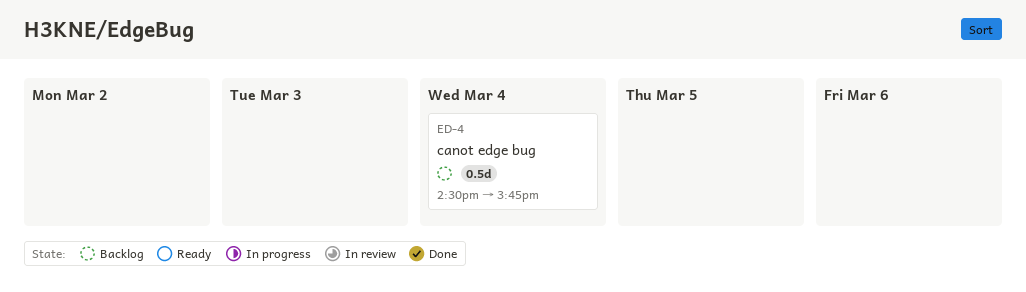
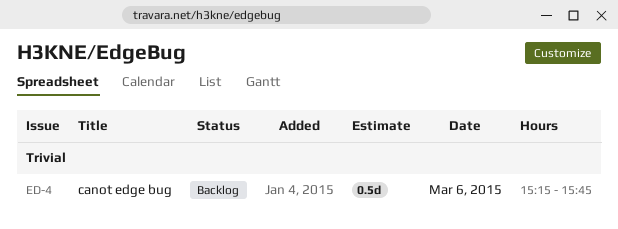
ED-4, day: Mar 4 -> Mar 6
ED-4, begins: 14:30 -> 15:15

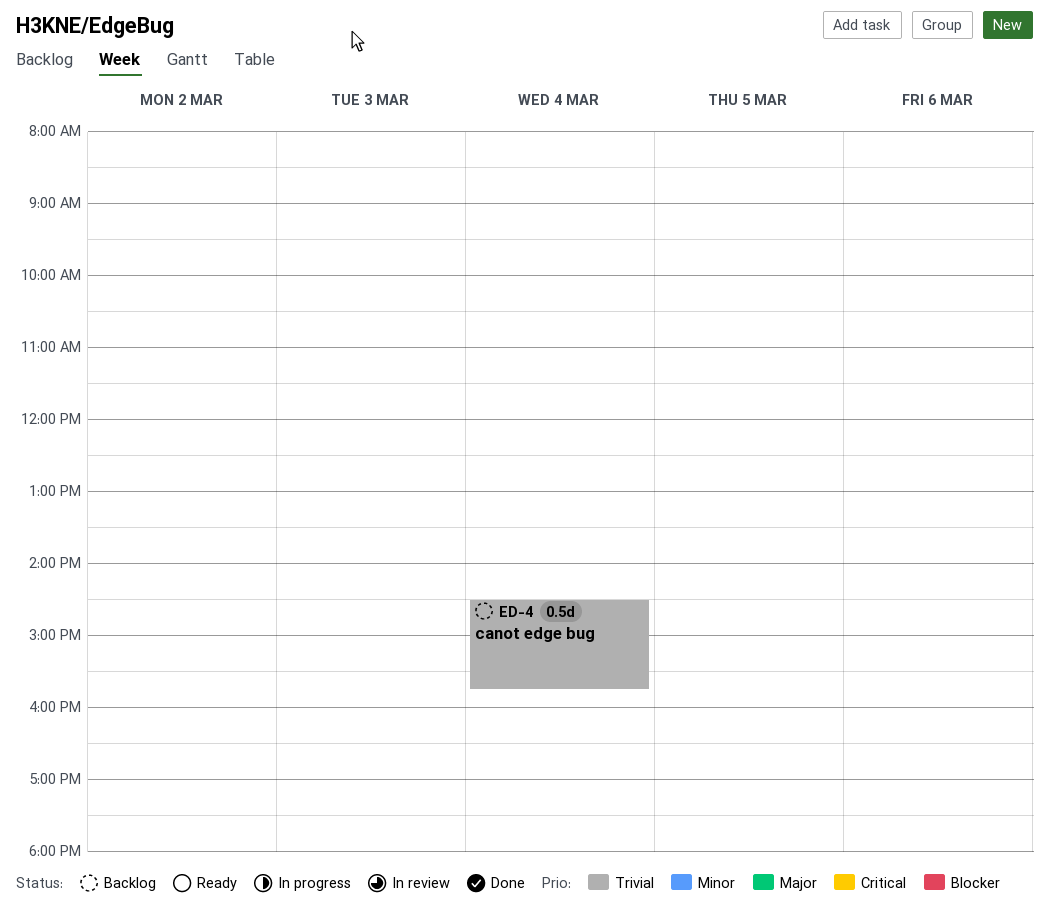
ED-4, day: Mar 6 -> Mar 4
ED-4, begins: 15:15 -> 14:30

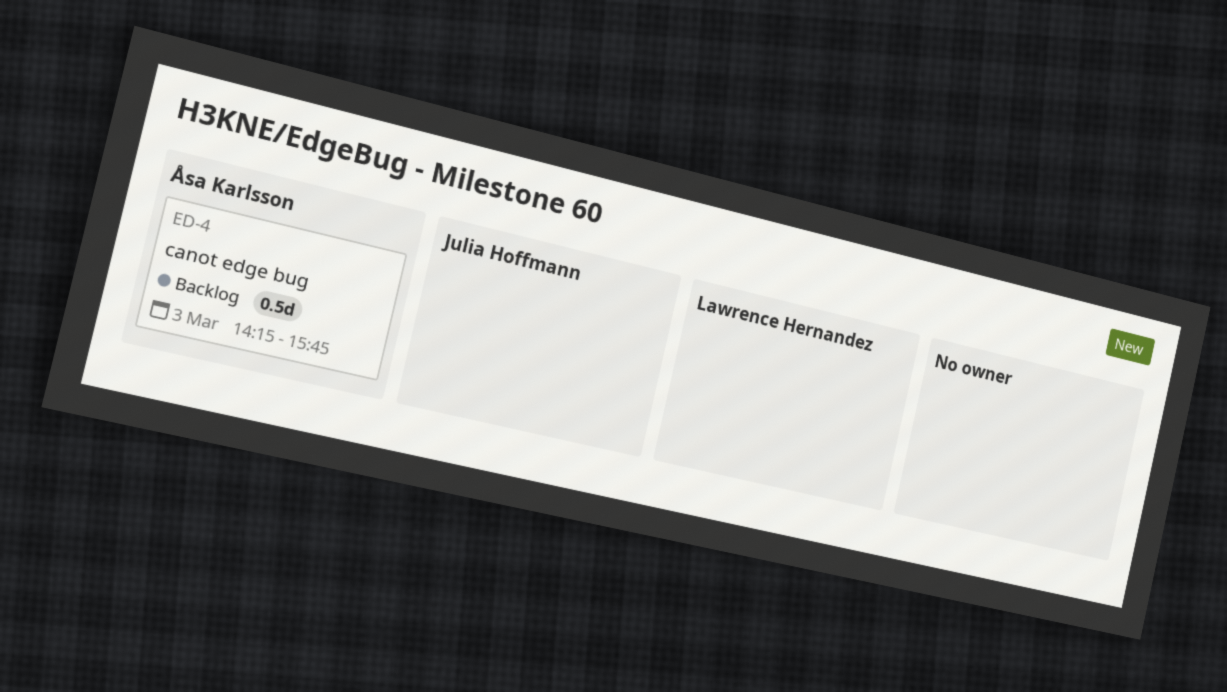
ED-4, day: Mar 4 -> Mar 3
ED-4, begins: 14:30 -> 14:15

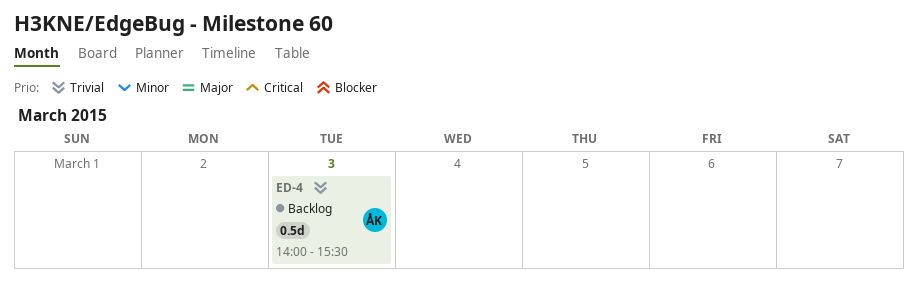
ED-4, begins: 14:15 -> 14:00
ED-4, ends: 15:45 -> 15:30

